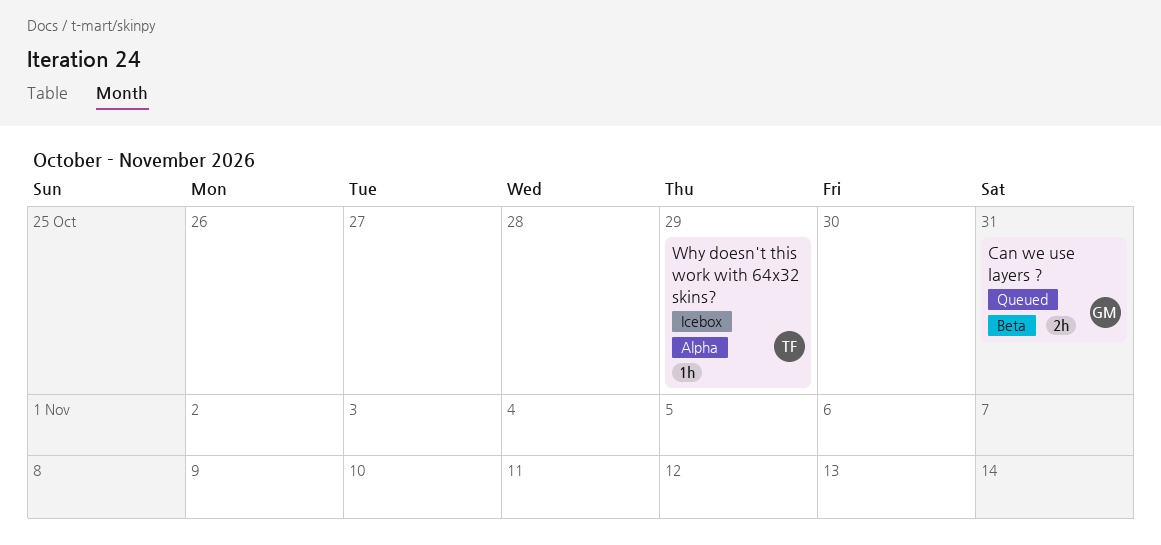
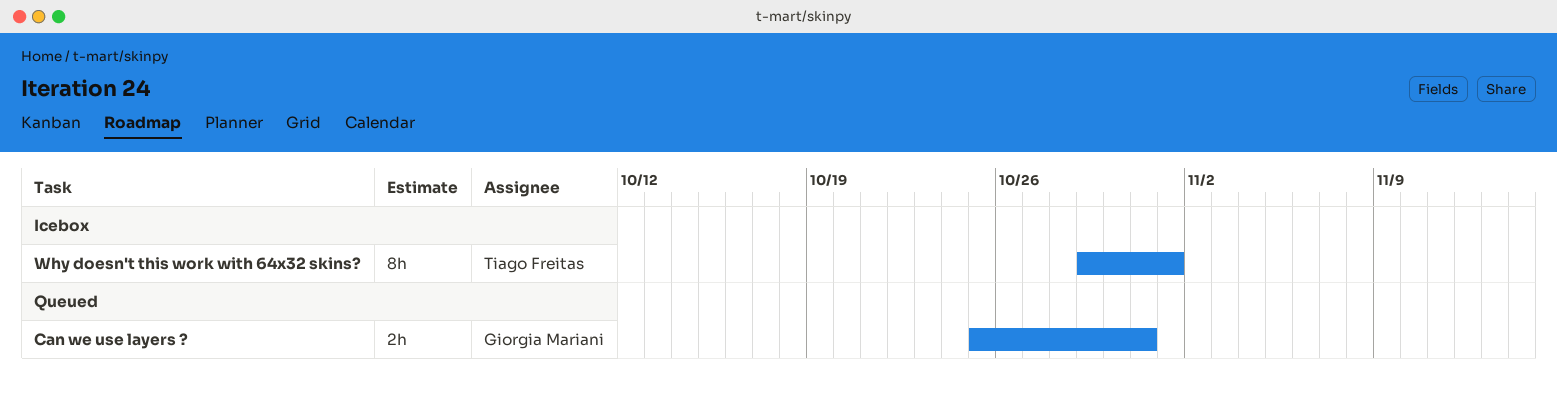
Why doesn't this work with 64x32 skins?, estimate: 1h -> 8h
Why doesn't this work with 64x32 skins?, due: Oct 29 -> Nov 1

